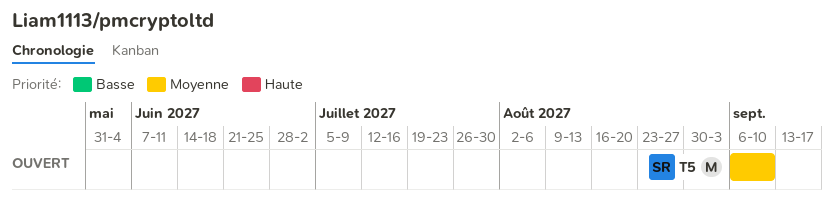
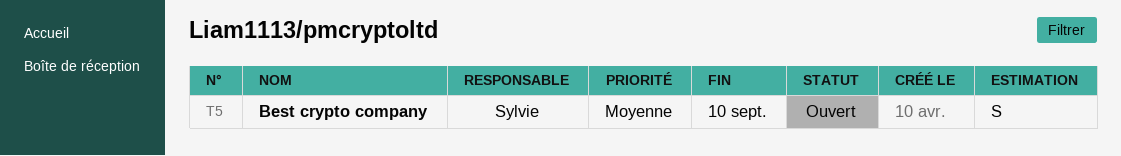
T5, estimate: M -> S

